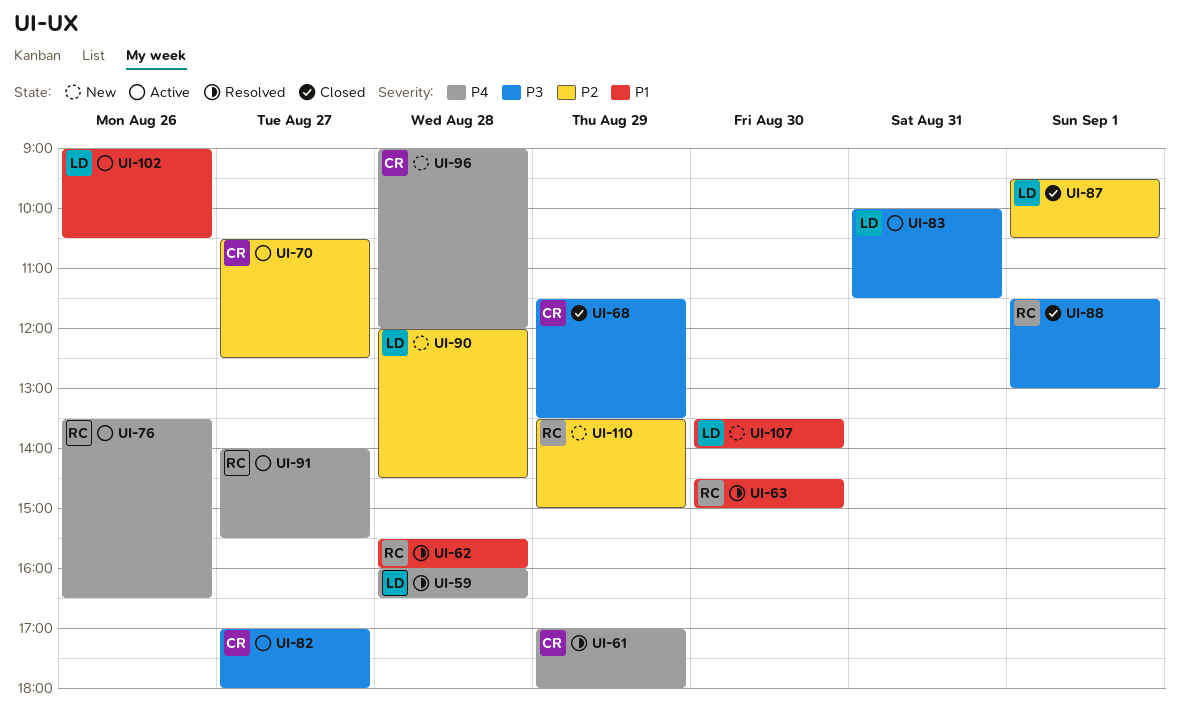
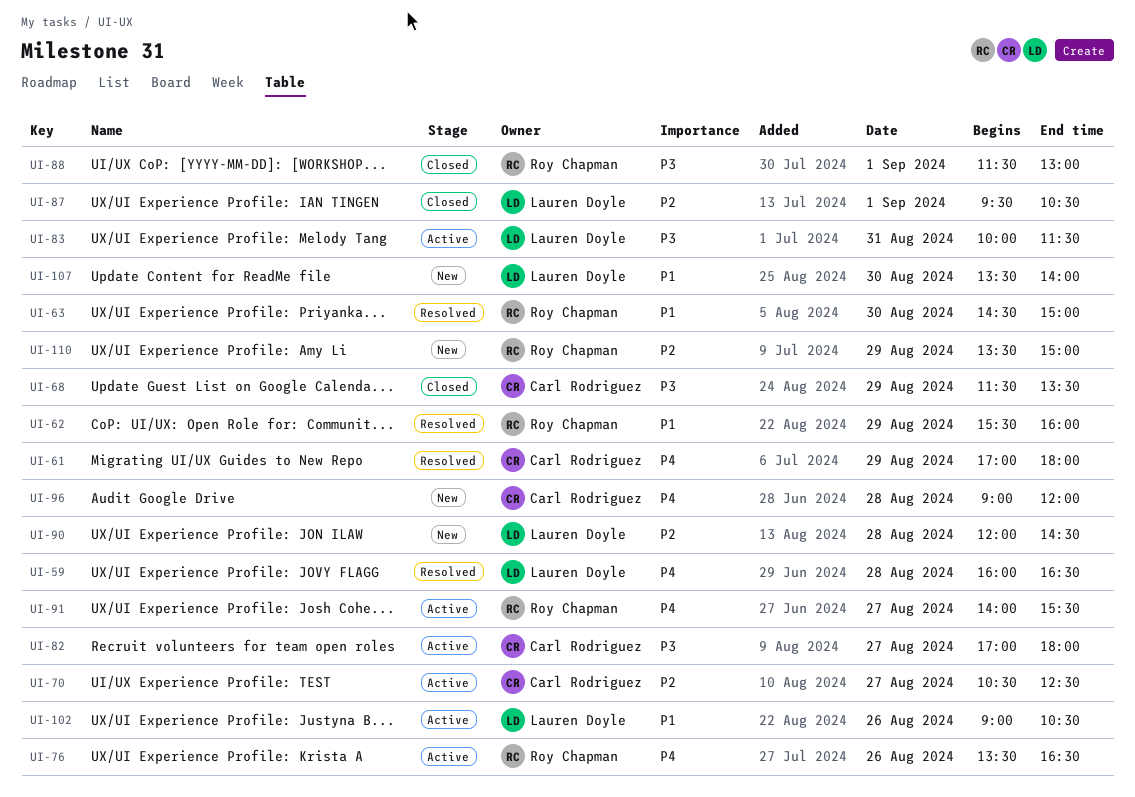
UI-62, day: Aug 28 -> Aug 29

